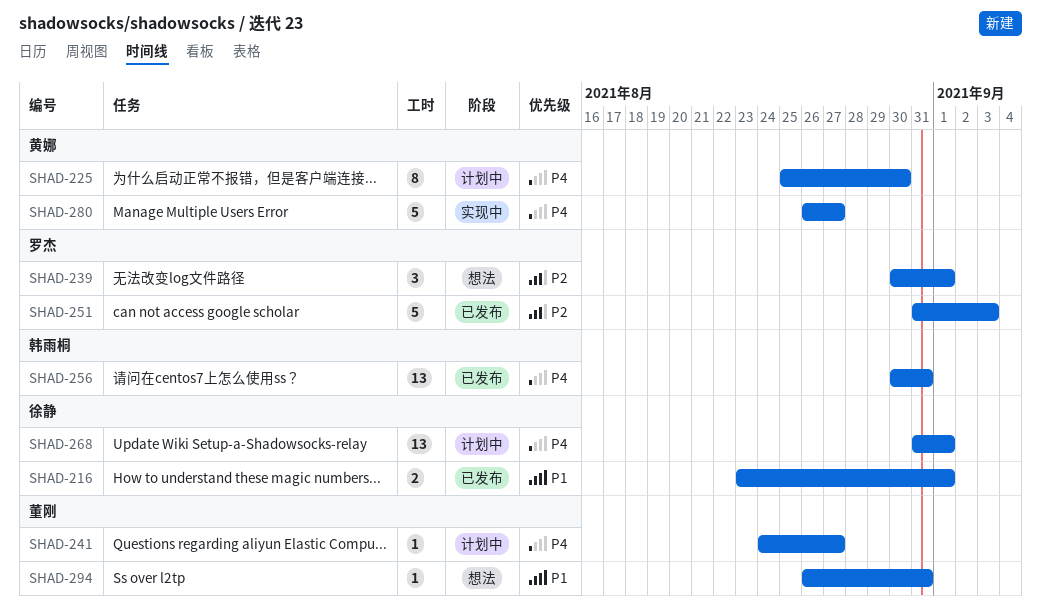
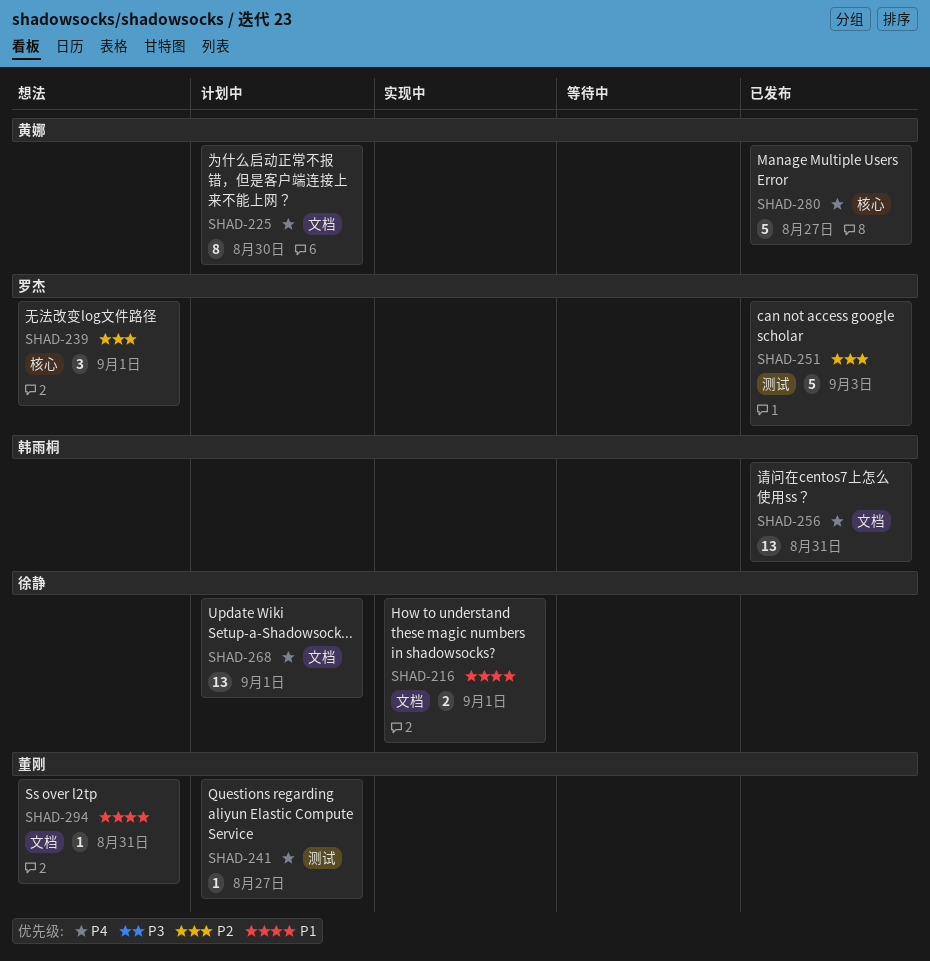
SHAD-216, status: 已发布 -> 实现中
SHAD-280, status: 实现中 -> 已发布

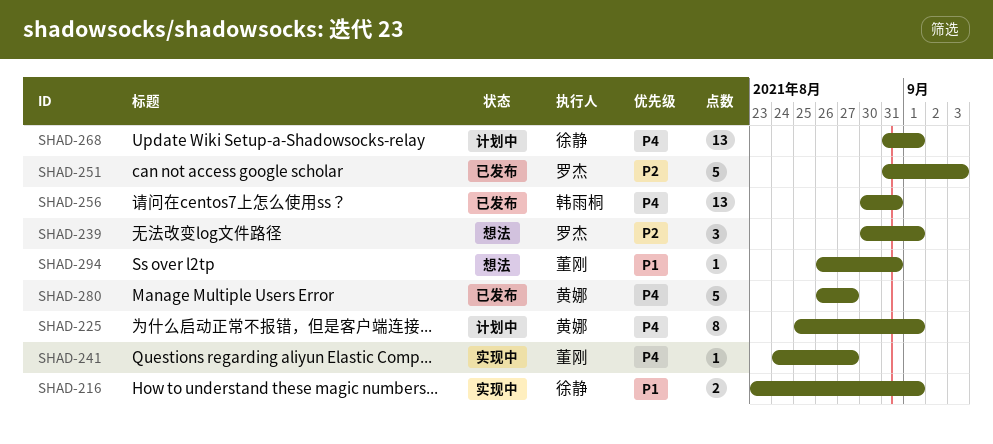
SHAD-225, due: Aug 30 -> Sep 1
SHAD-241, status: 计划中 -> 实现中

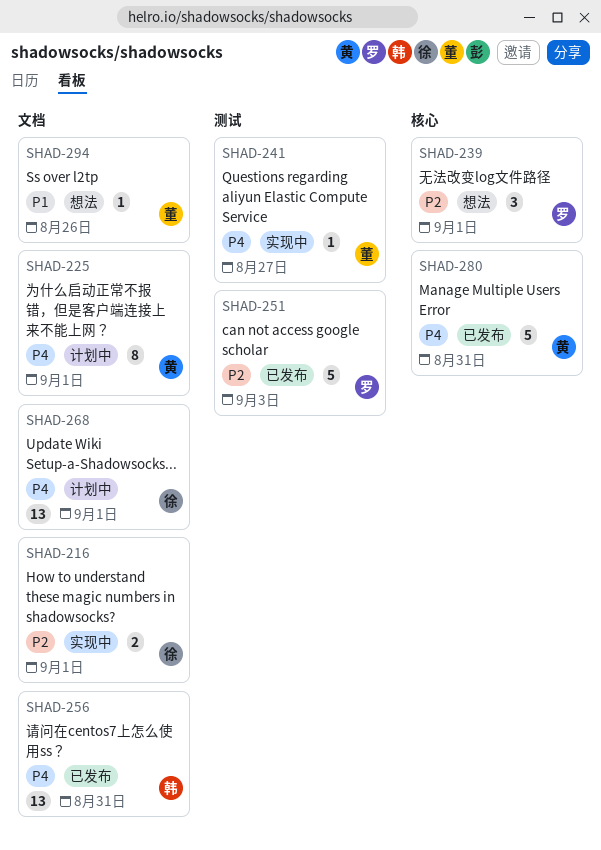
SHAD-216, priority: P1 -> P2
SHAD-280, due: Aug 27 -> Aug 31
SHAD-294, due: Aug 31 -> Aug 26

